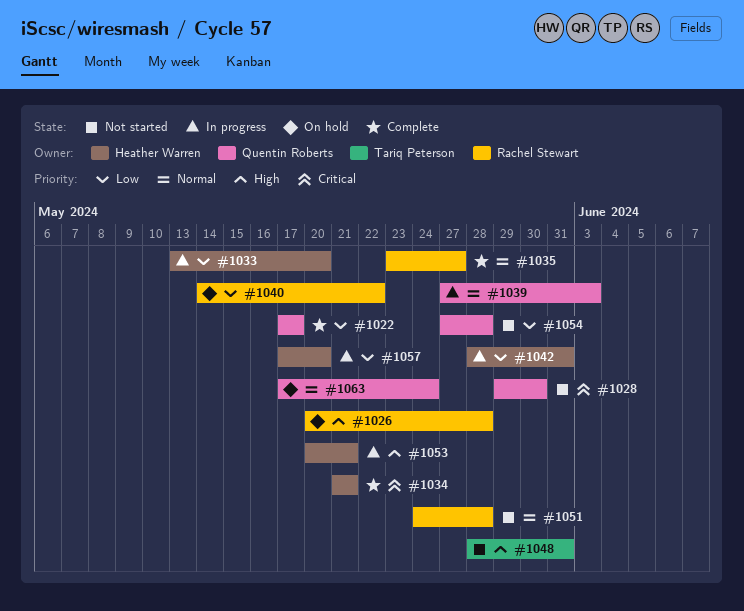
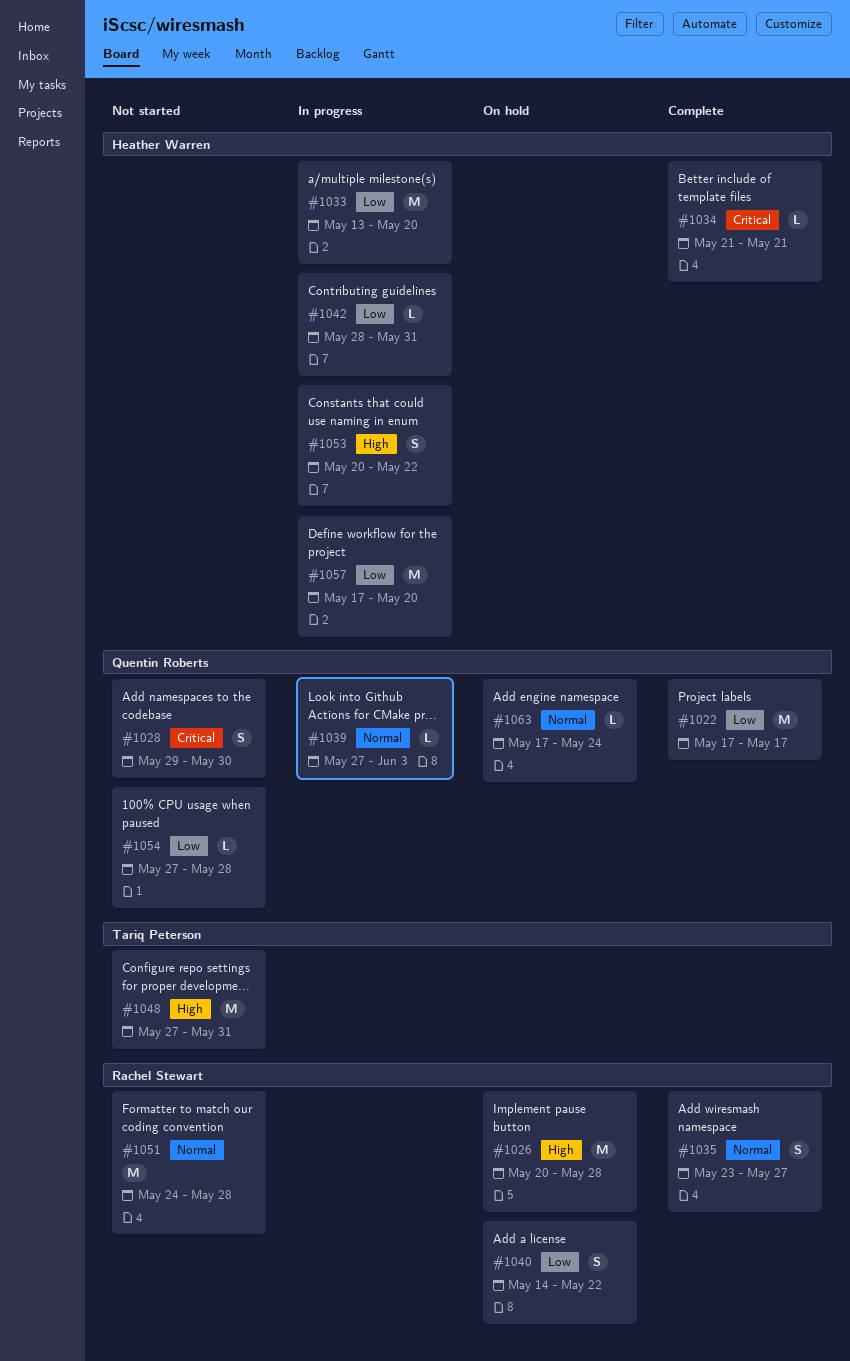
#1048, start: May 28 -> May 27
#1053, due: May 21 -> May 22

